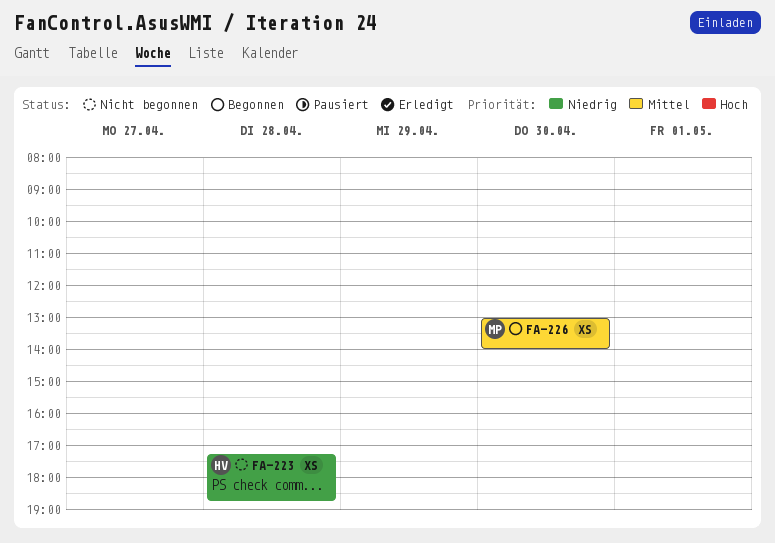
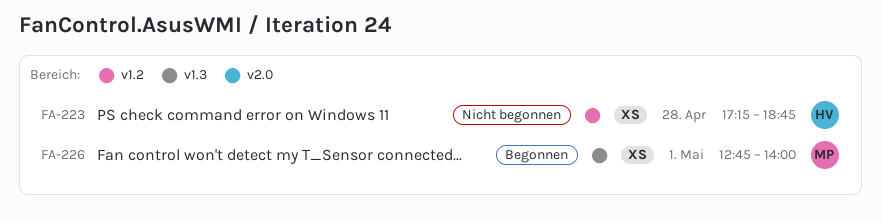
FA-226, day: Apr 30 -> May 1
FA-226, begins: 13:00 -> 12:45

